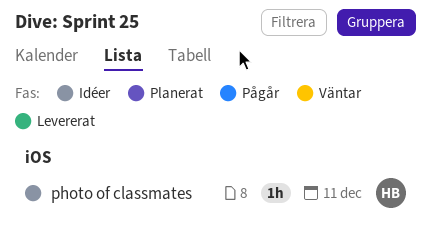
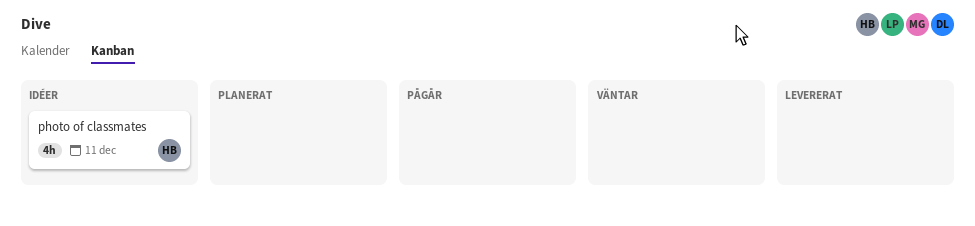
photo of classmates, estimate: 1h -> 4h

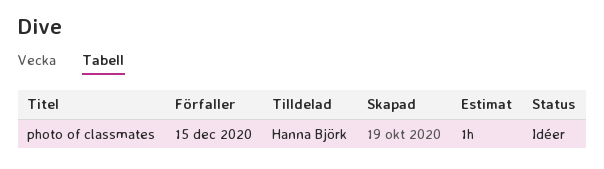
photo of classmates, estimate: 4h -> 1h
photo of classmates, due: Dec 11 -> Dec 15

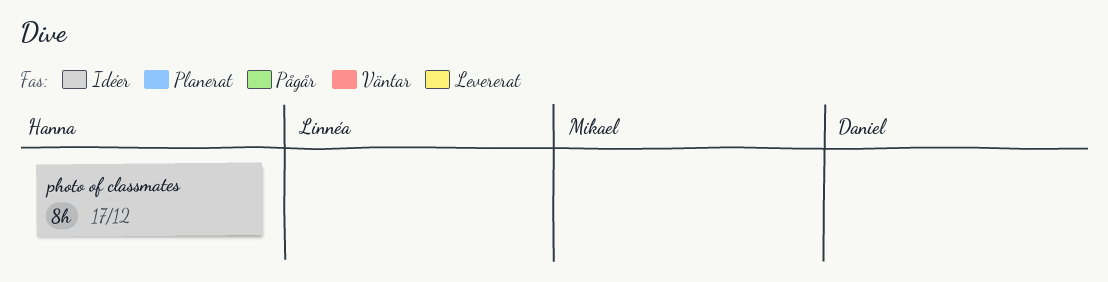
photo of classmates, estimate: 1h -> 8h
photo of classmates, due: Dec 15 -> Dec 17

